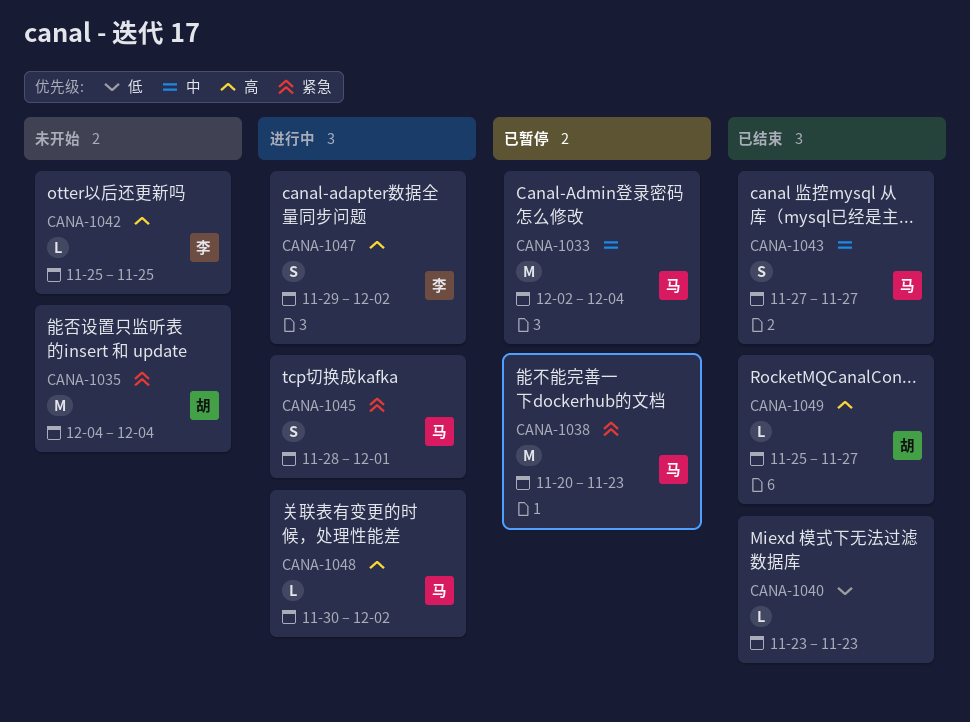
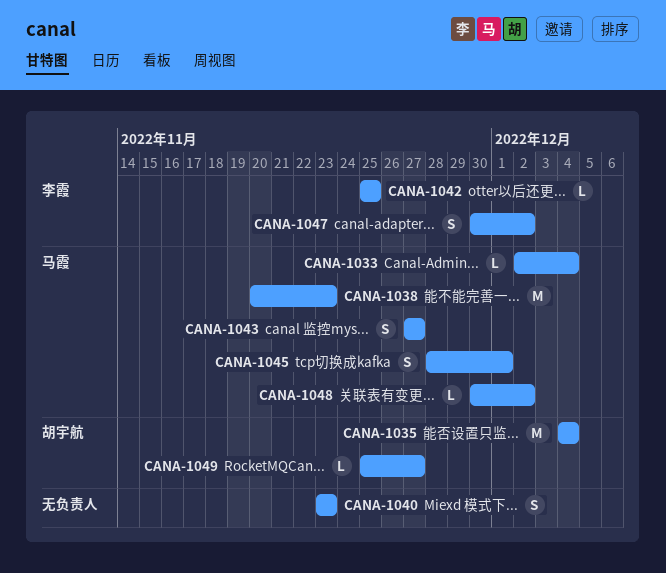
CANA-1033, estimate: M -> L
CANA-1040, estimate: L -> S
CANA-1047, start: Nov 29 -> Nov 30

